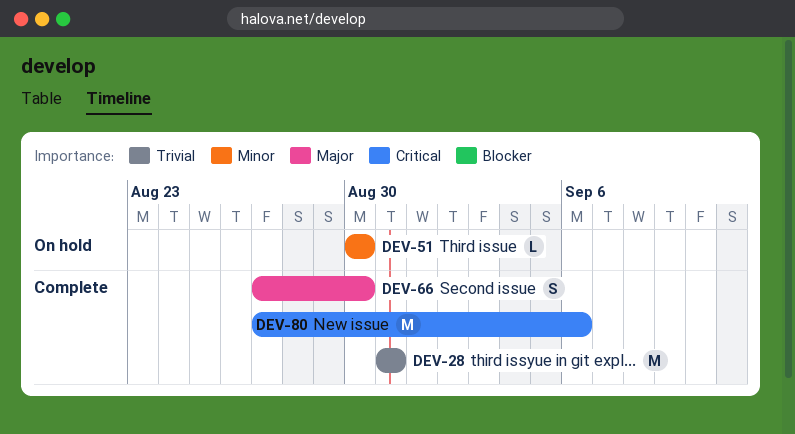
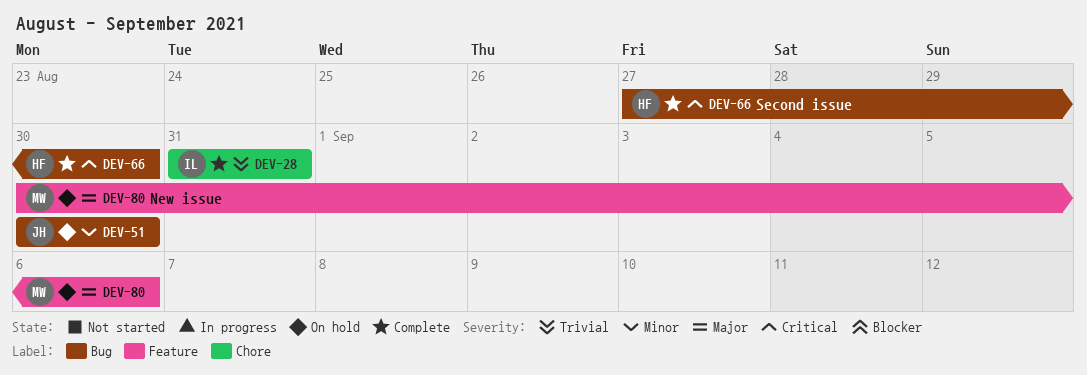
DEV-66, priority: Major -> Critical
DEV-80, status: Complete -> On hold
DEV-80, priority: Critical -> Major
DEV-80, start: Aug 27 -> Aug 30

